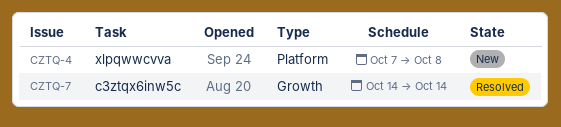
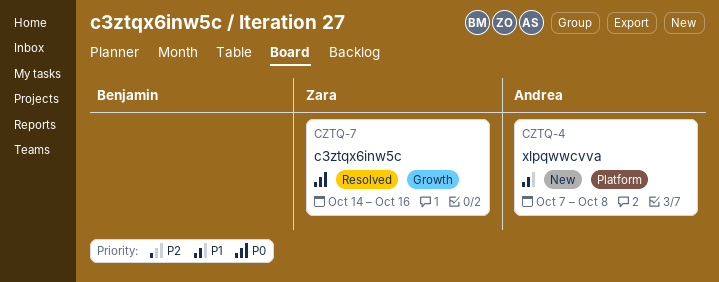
CZTQ-7, due: Oct 14 -> Oct 16

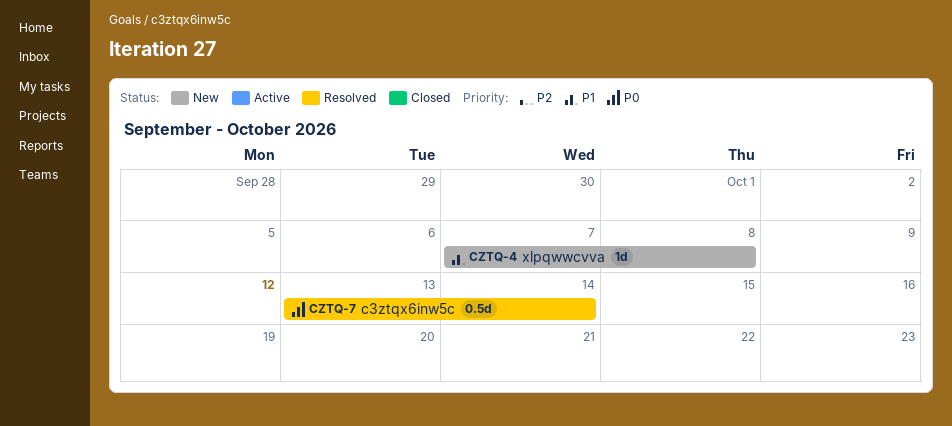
CZTQ-7, start: Oct 14 -> Oct 13
CZTQ-7, due: Oct 16 -> Oct 14

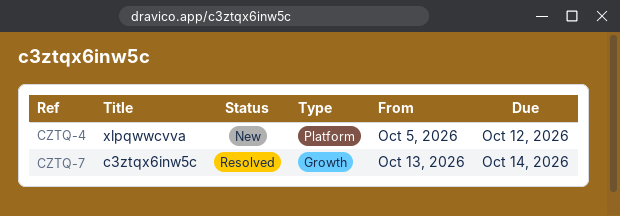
CZTQ-4, start: Oct 7 -> Oct 5
CZTQ-4, due: Oct 8 -> Oct 12

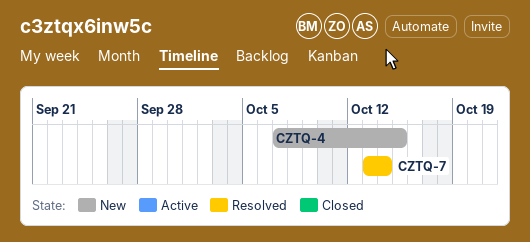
CZTQ-4, start: Oct 5 -> Oct 7
CZTQ-4, due: Oct 12 -> Oct 15

